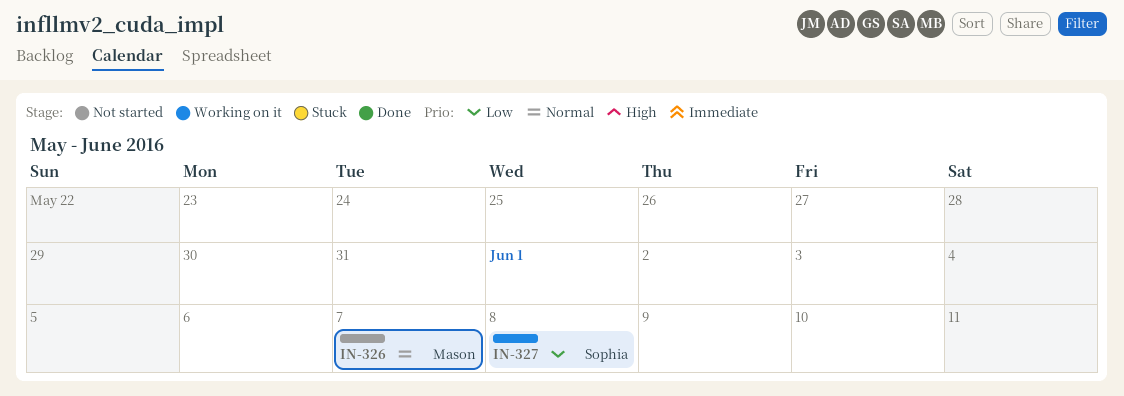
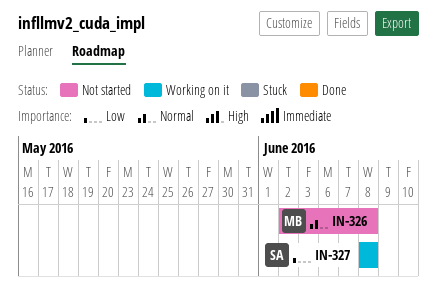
IN-326, due: Jun 7 -> Jun 8

